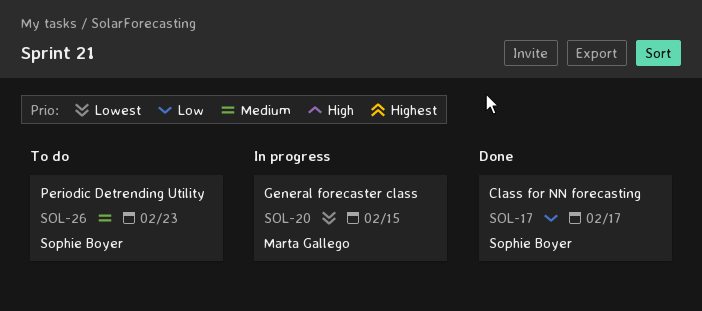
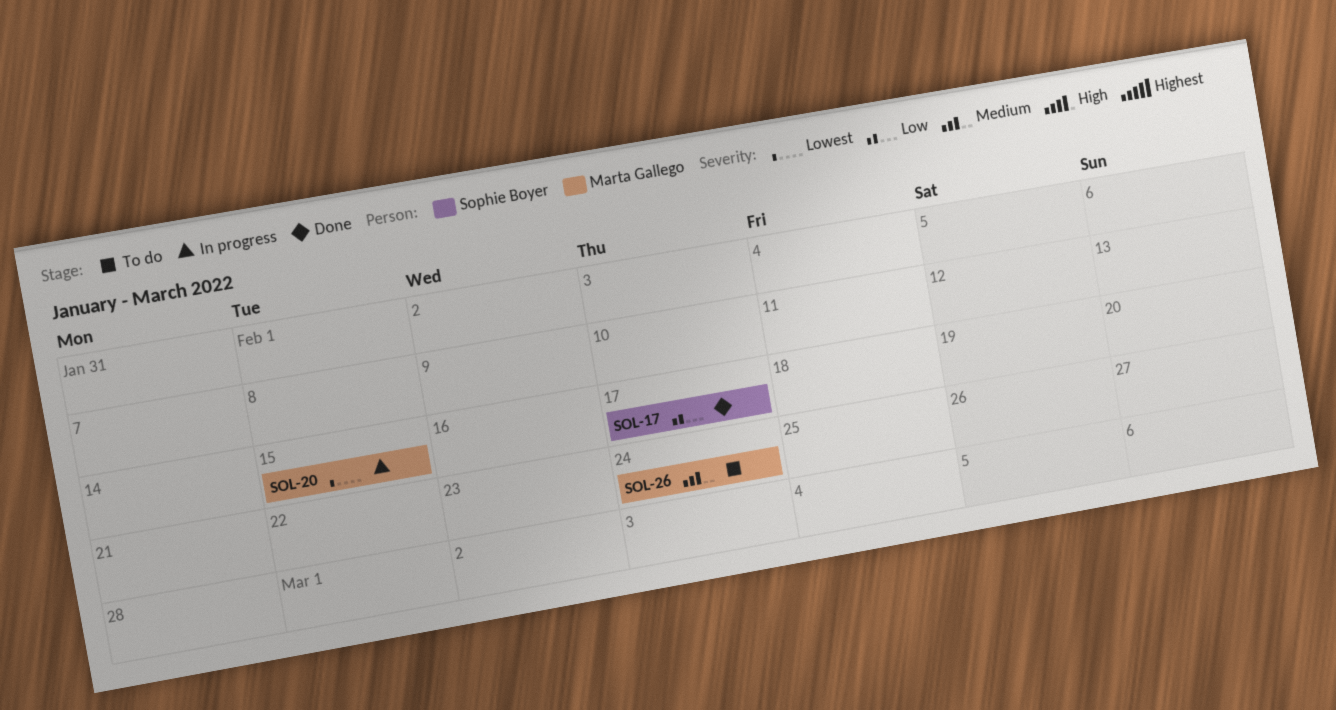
SOL-26, owner: Sophie Boyer -> Marta Gallego
SOL-26, due: Feb 23 -> Feb 24

